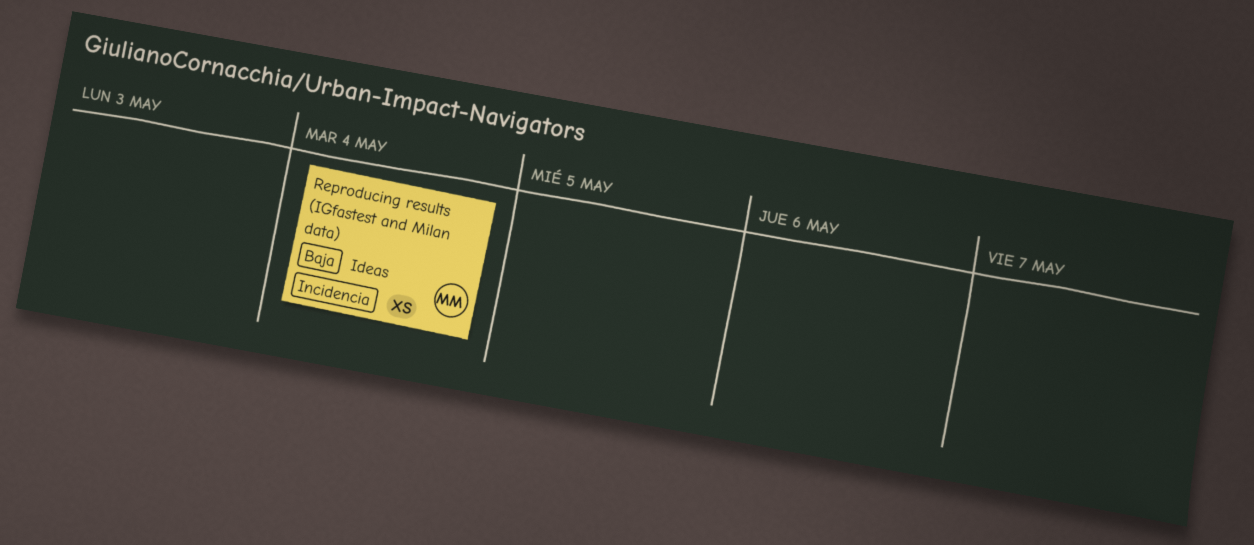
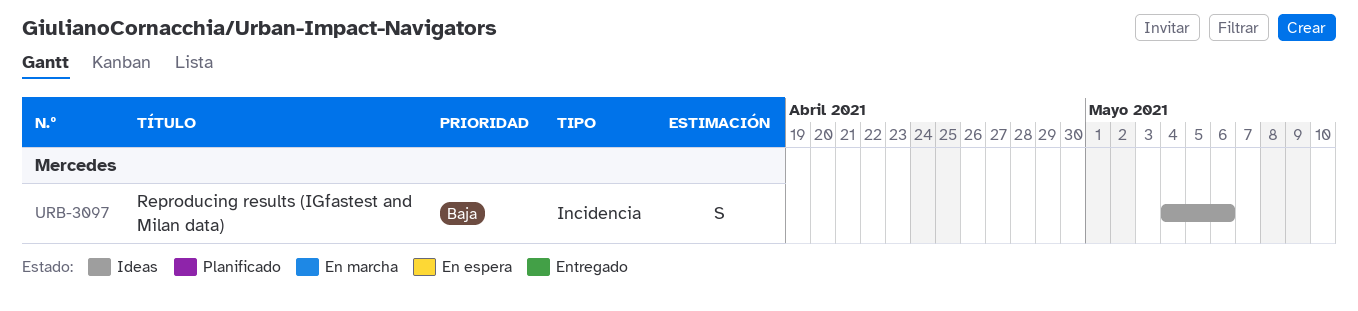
Reproducing results (IGfastest and Milan data), estimate: XS -> S
Reproducing results (IGfastest and Milan data), due: May 4 -> May 6

